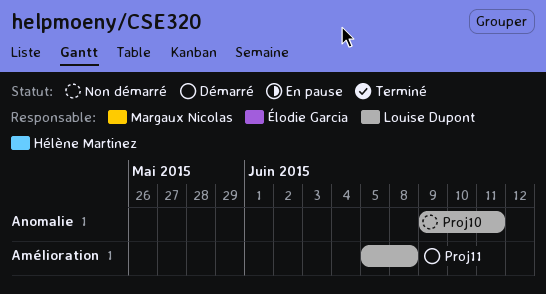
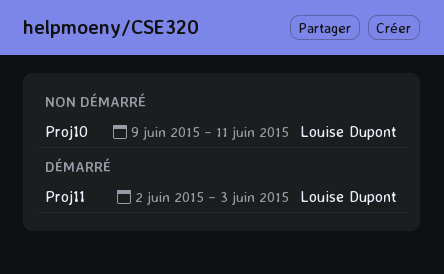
Proj11, start: Jun 5 -> Jun 2
Proj11, due: Jun 8 -> Jun 3

